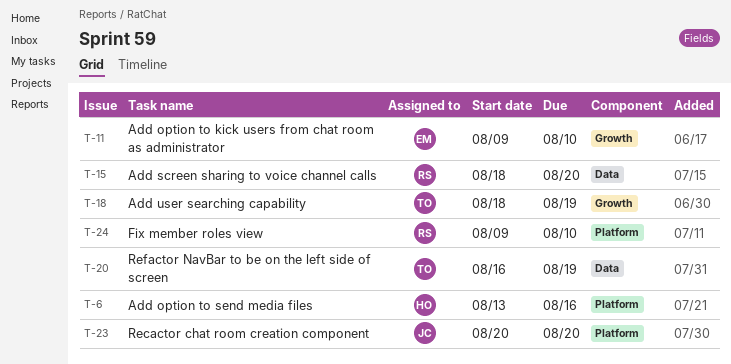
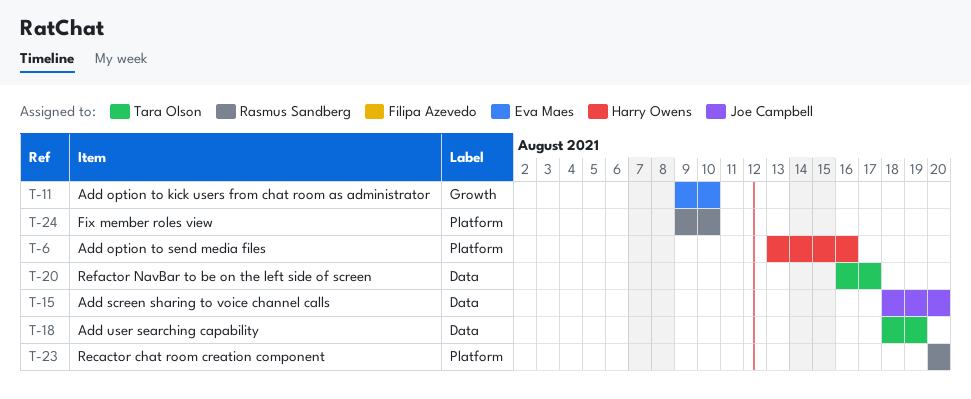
T-15, owner: Rasmus Sandberg -> Joe Campbell
T-18, label: Growth -> Data
T-20, due: Aug 19 -> Aug 17
T-23, owner: Joe Campbell -> Rasmus Sandberg

